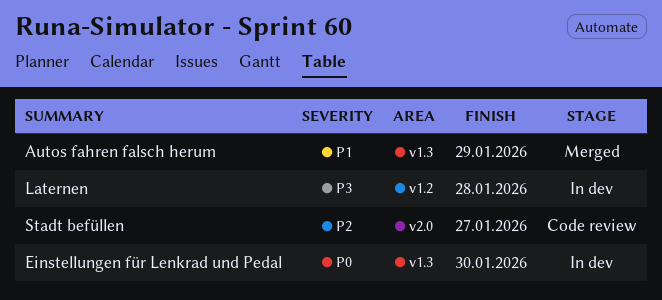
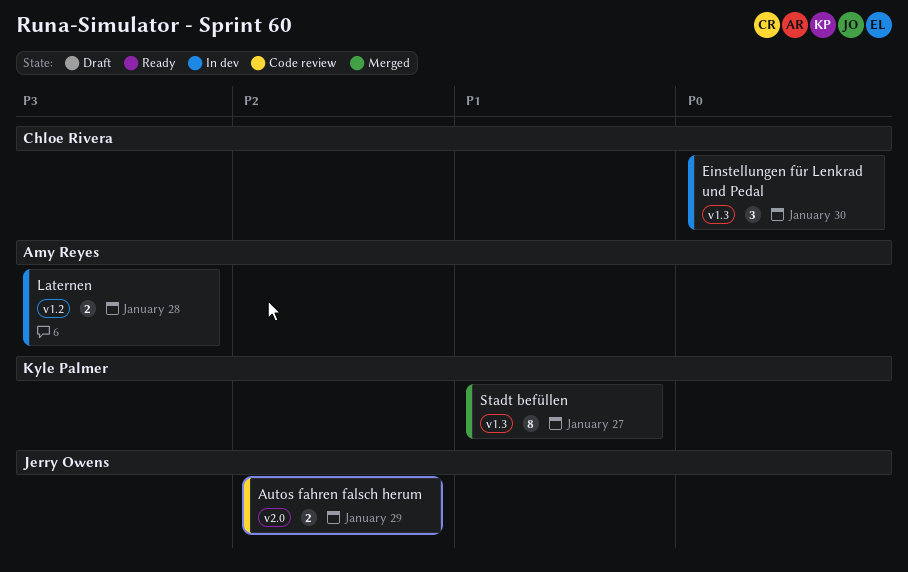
Autos fahren falsch herum, status: Merged -> Code review
Autos fahren falsch herum, priority: P1 -> P2
Autos fahren falsch herum, label: v1.3 -> v2.0
Stadt befüllen, status: Code review -> Merged
Stadt befüllen, priority: P2 -> P1
Stadt befüllen, label: v2.0 -> v1.3

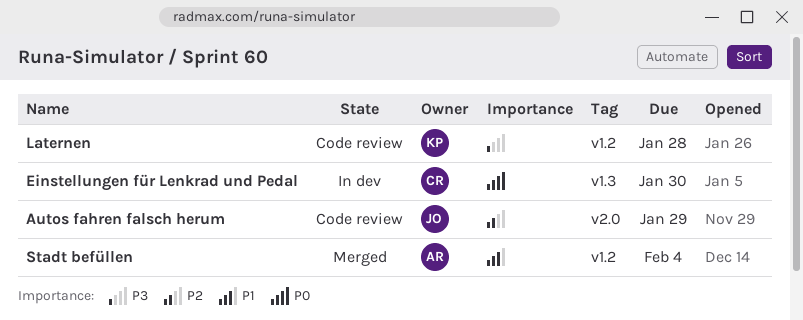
Laternen, status: In dev -> Code review
Laternen, owner: Amy Reyes -> Kyle Palmer
Stadt befüllen, owner: Kyle Palmer -> Amy Reyes
Stadt befüllen, label: v1.3 -> v1.2
Stadt befüllen, due: Jan 27 -> Feb 4

